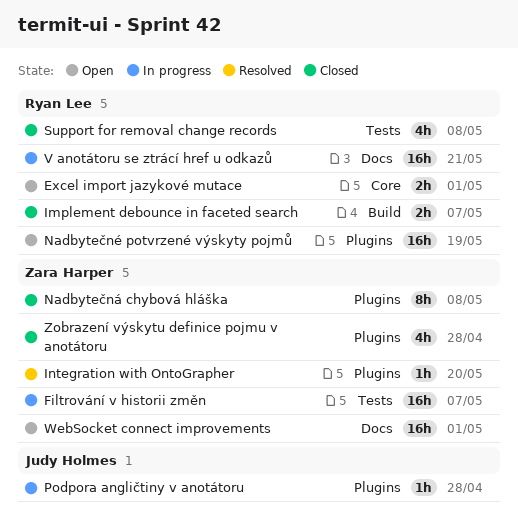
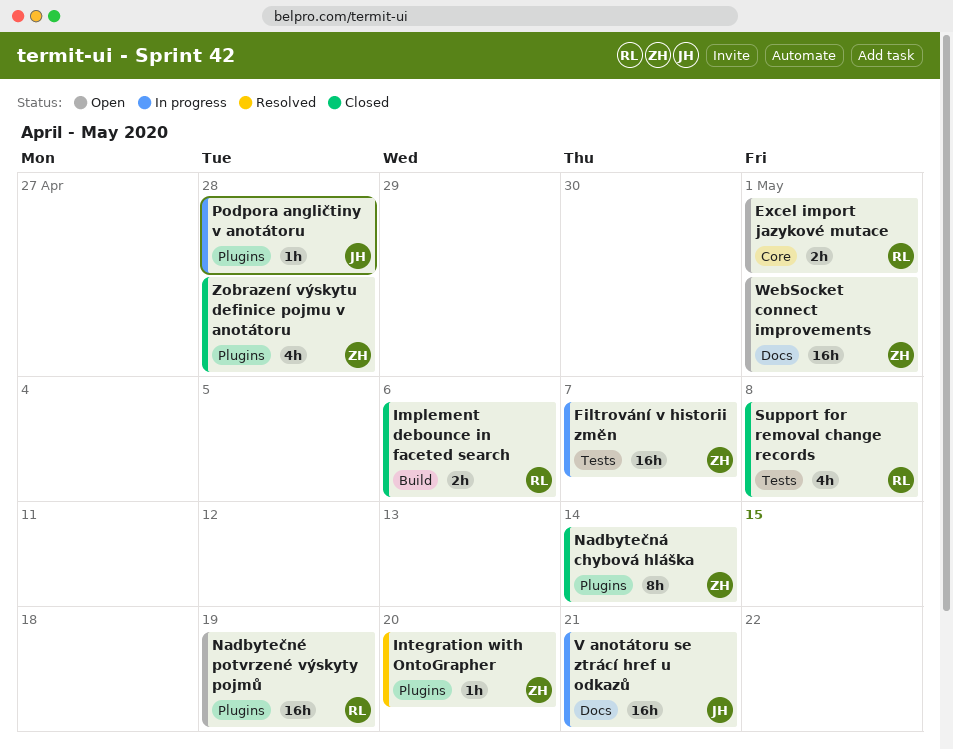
Implement debounce in faceted search, due: May 7 -> May 6
Nadbytečná chybová hláška, due: May 8 -> May 14
V anotátoru se ztrácí href u odkazů, owner: Ryan Lee -> Judy Holmes

